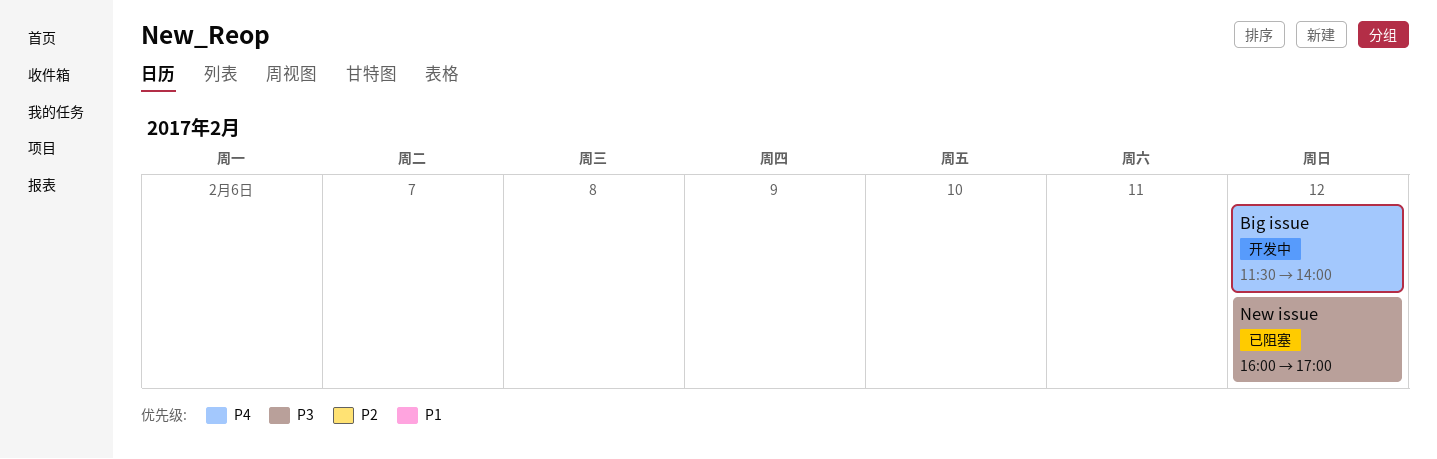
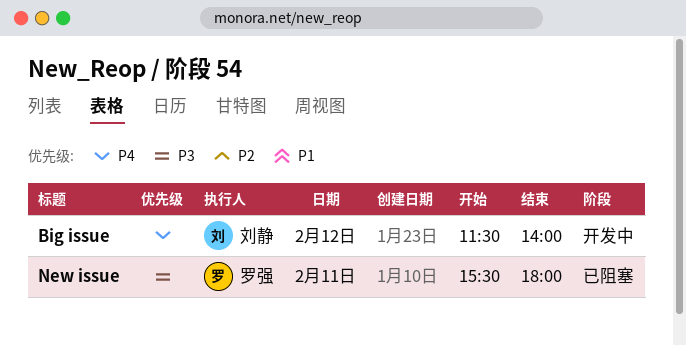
New issue, day: Feb 12 -> Feb 11
New issue, begins: 16:00 -> 15:30
New issue, ends: 17:00 -> 18:00

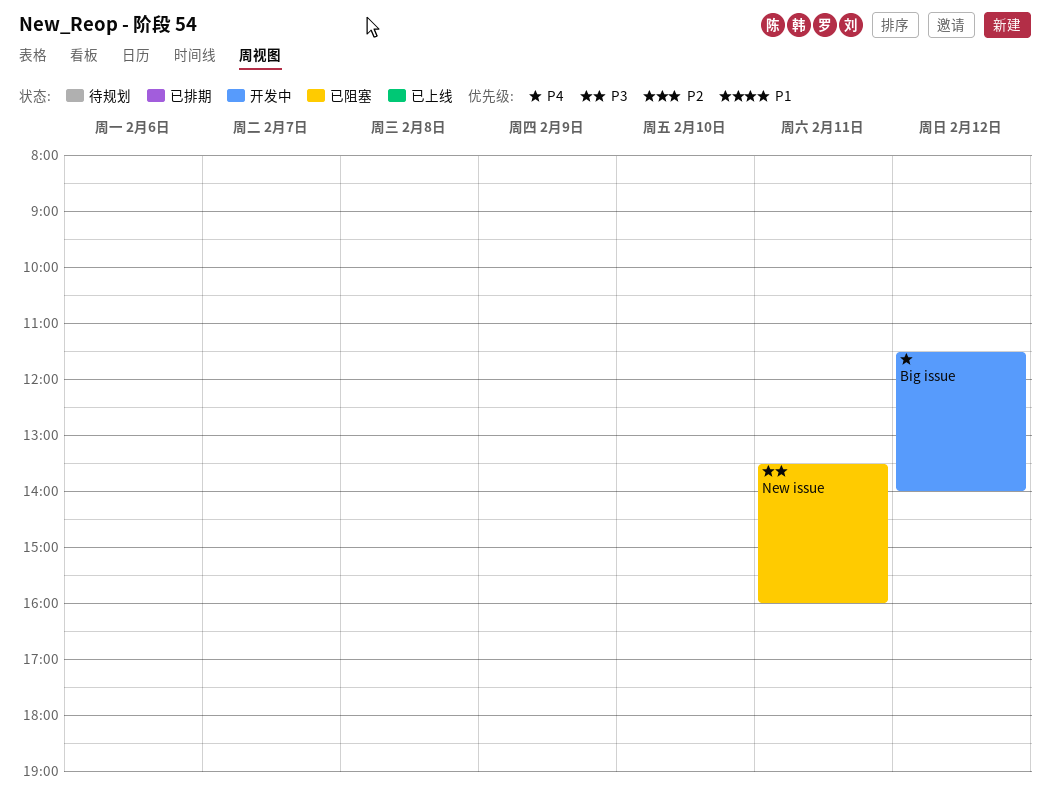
New issue, begins: 15:30 -> 13:30
New issue, ends: 18:00 -> 16:00

